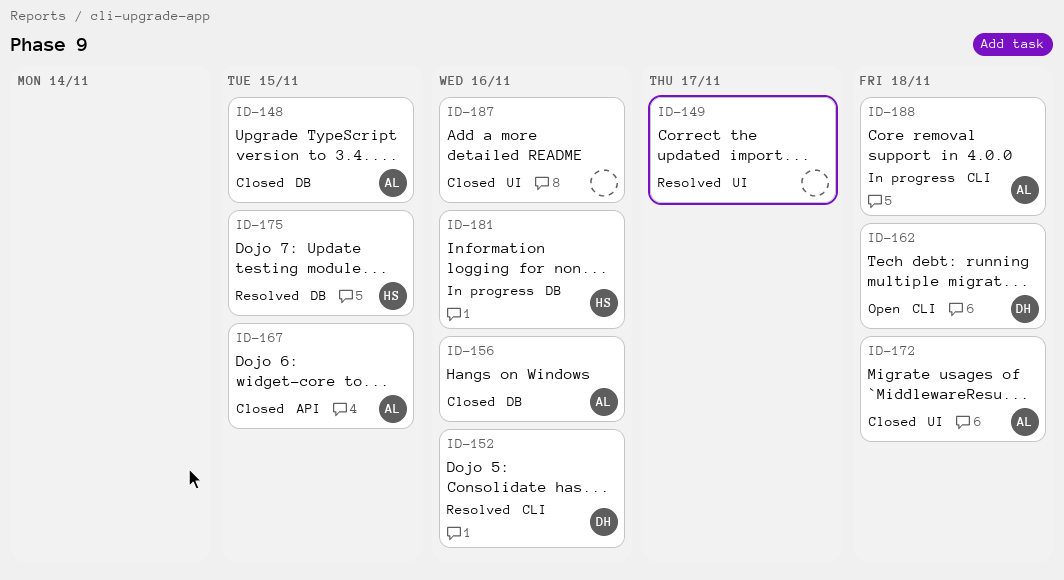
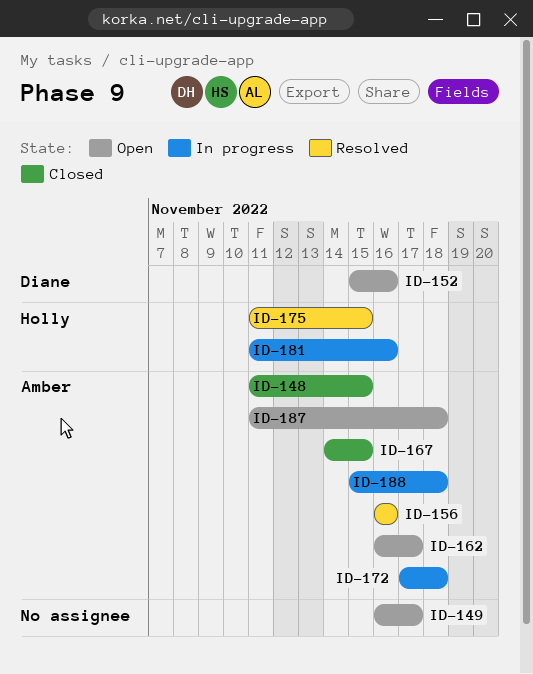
ID-149, status: Resolved -> Open
ID-152, status: Resolved -> Open
ID-156, status: Closed -> Resolved
ID-162, owner: Diane -> Amber
ID-162, due: Nov 18 -> Nov 17
ID-172, status: Closed -> In progress
ID-187, status: Closed -> Open
ID-187, owner: none -> Amber
ID-187, due: Nov 16 -> Nov 18

